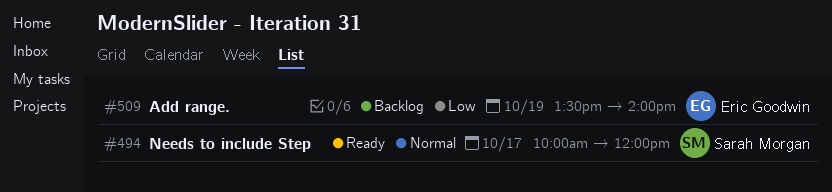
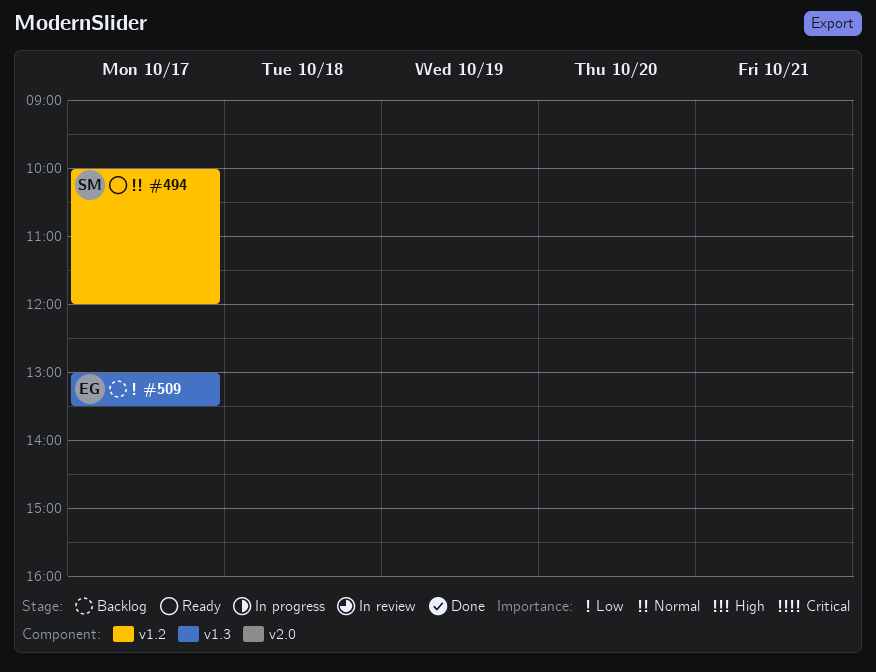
#509, day: Oct 19 -> Oct 17
#509, begins: 13:30 -> 13:00
#509, ends: 14:00 -> 13:30

